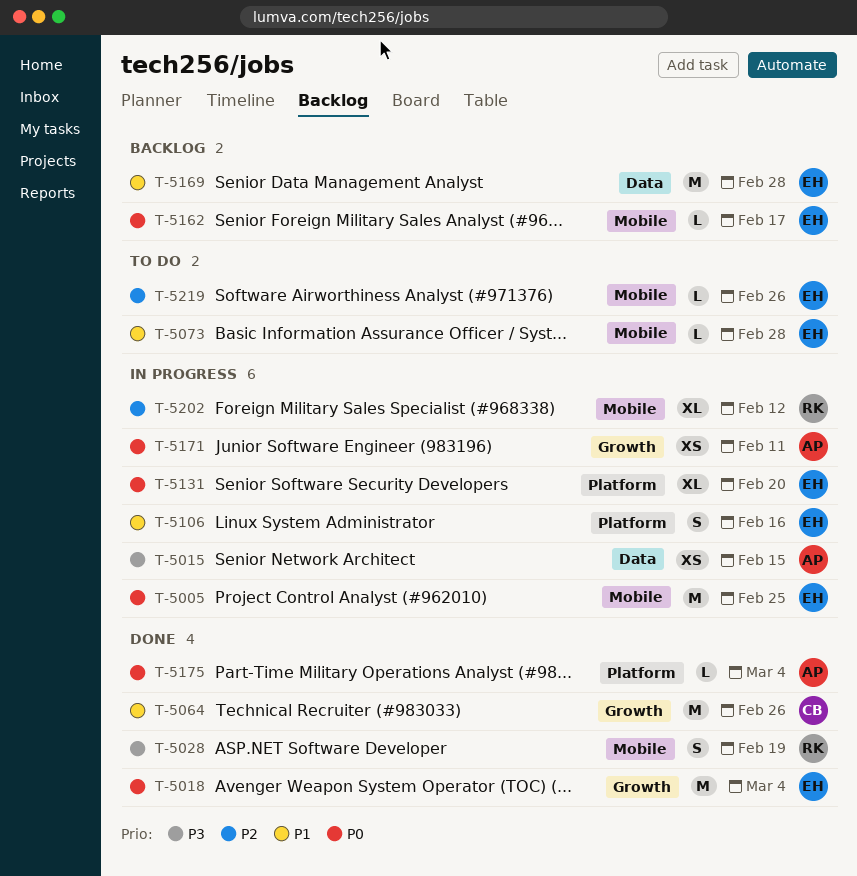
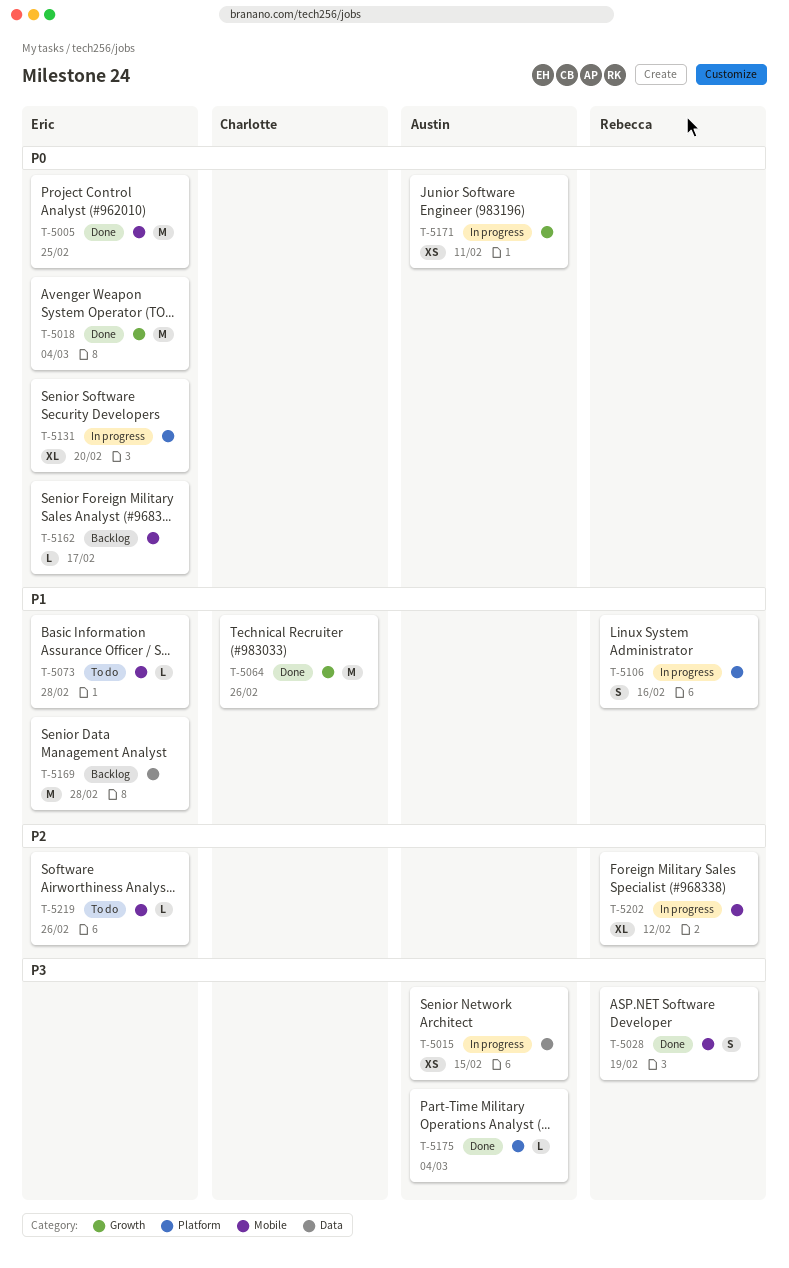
T-5005, status: In progress -> Done
T-5106, owner: Eric -> Rebecca
T-5175, priority: P0 -> P3

